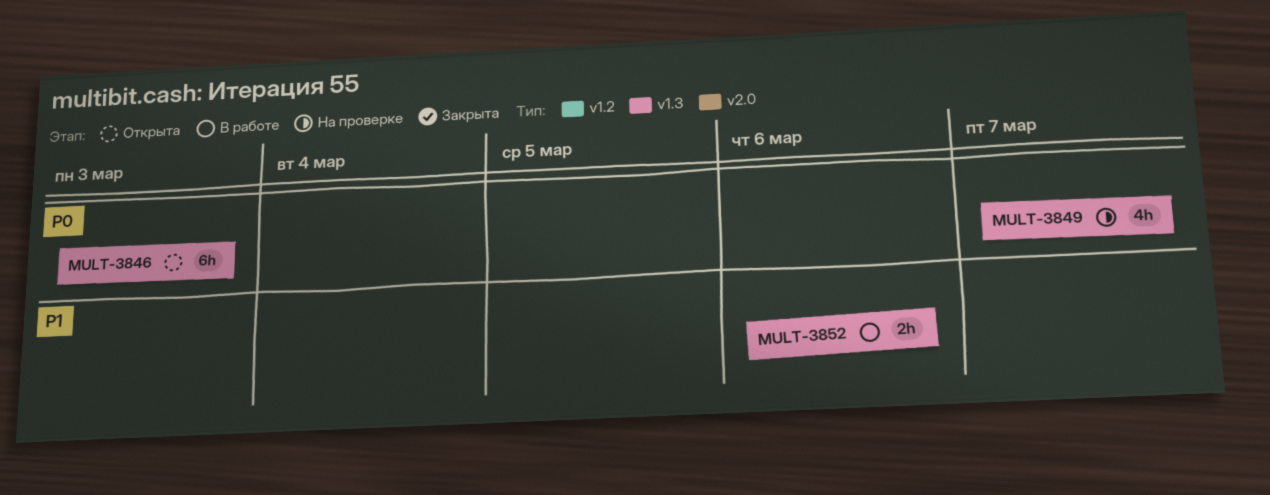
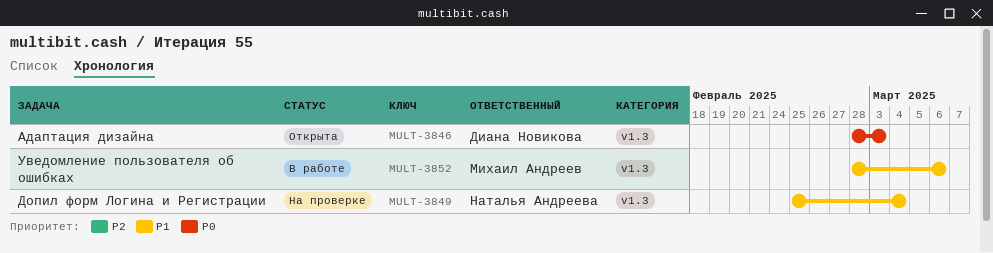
MULT-3849, priority: P0 -> P1
MULT-3849, due: Mar 7 -> Mar 4

